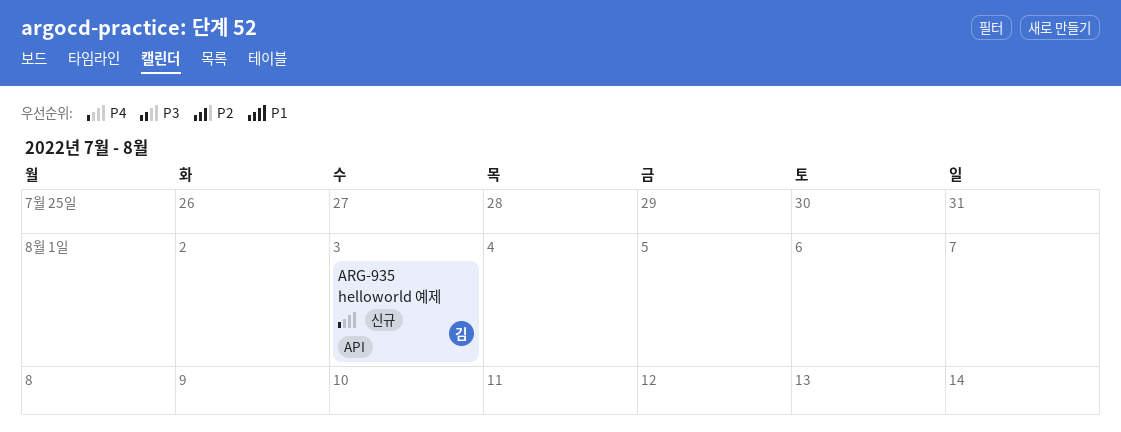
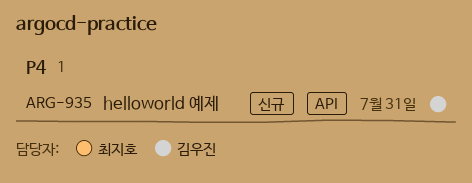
ARG-935, due: Aug 3 -> Jul 31

